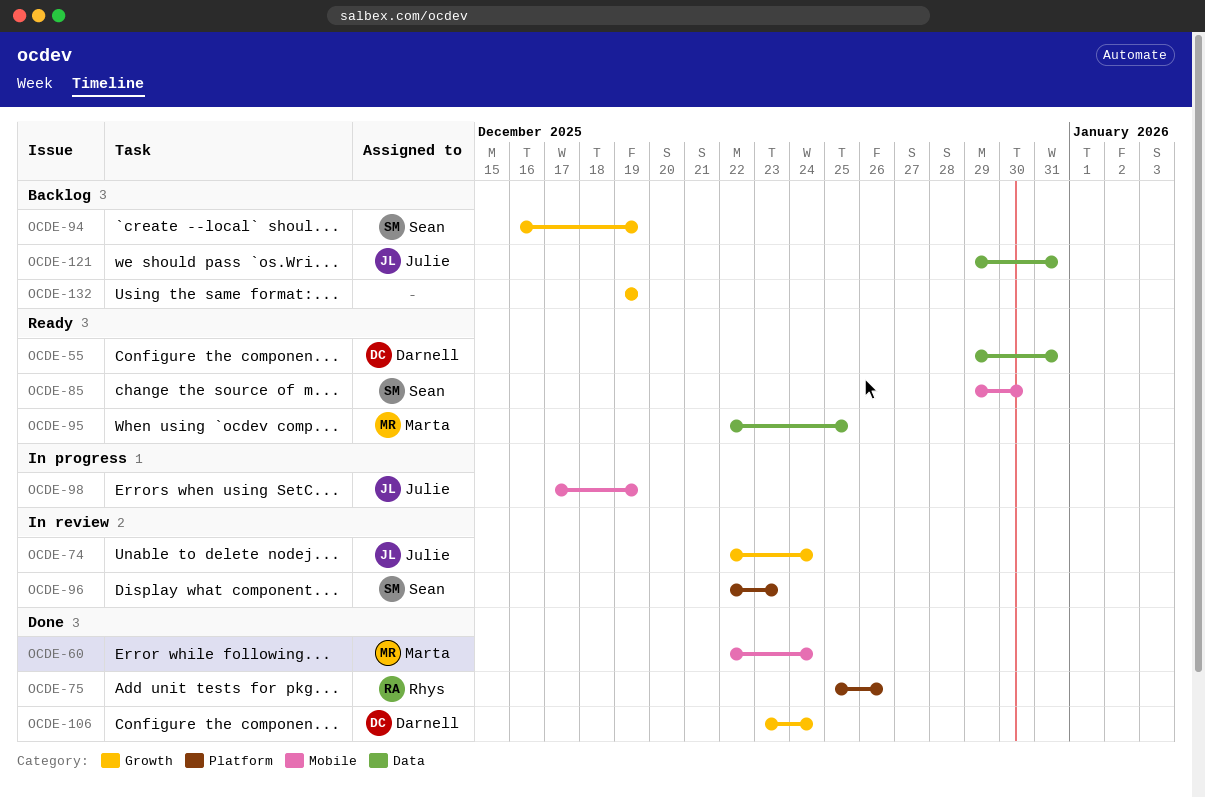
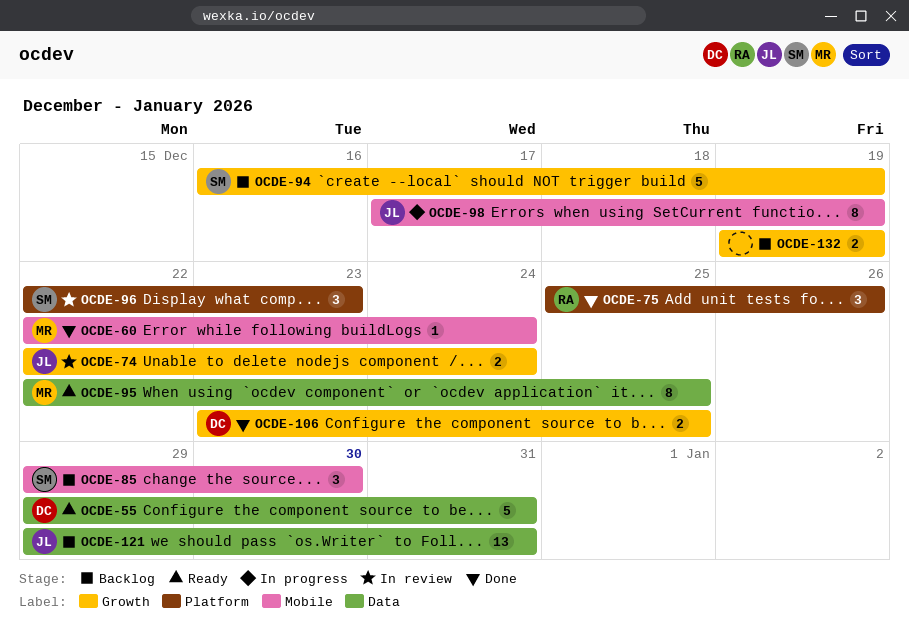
OCDE-85, status: Ready -> Backlog
OCDE-106, due: Dec 24 -> Dec 25

